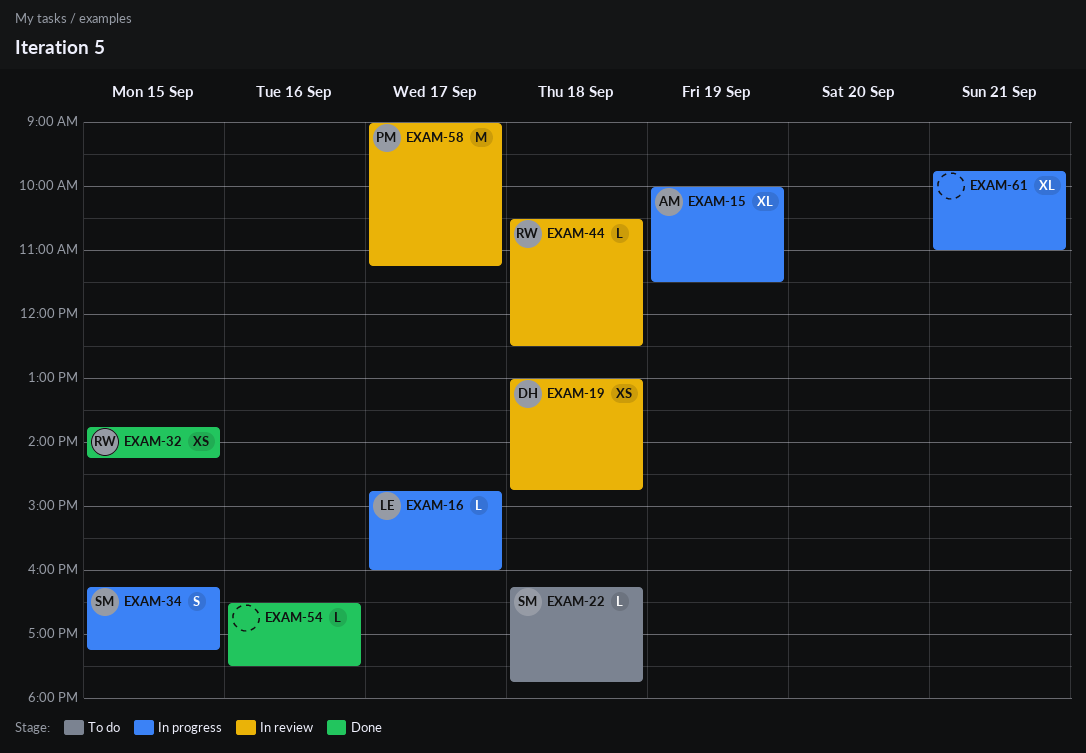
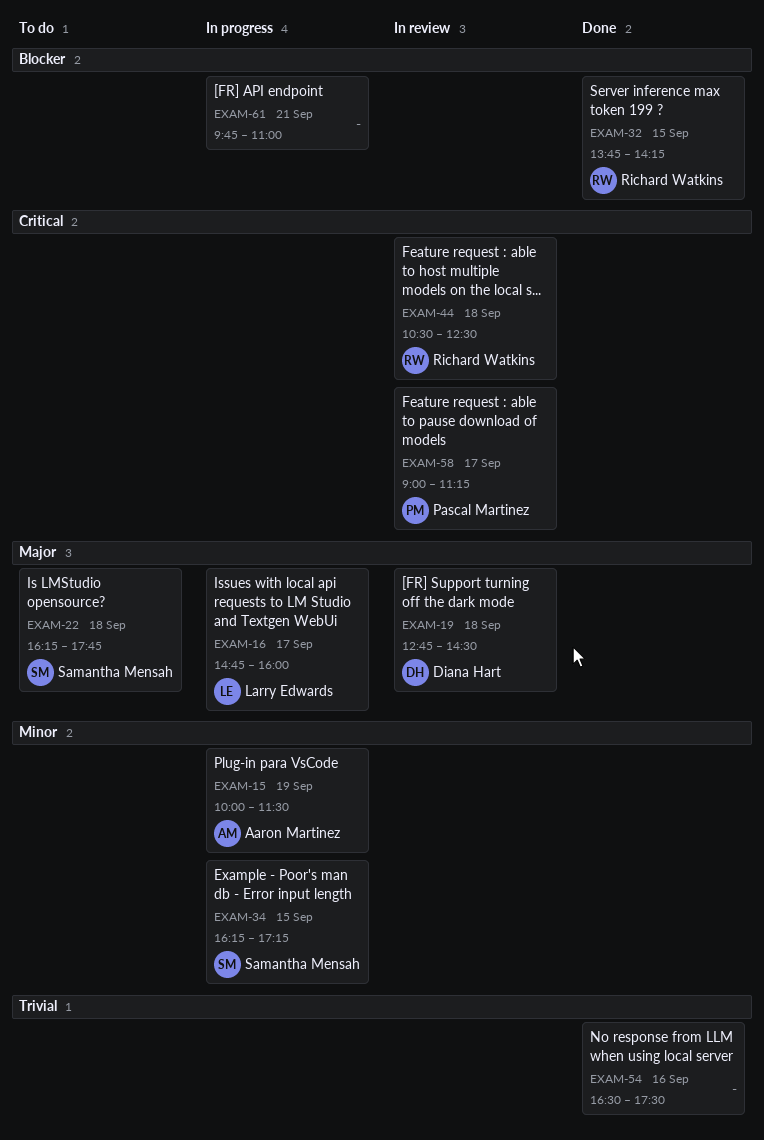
EXAM-19, begins: 13:00 -> 12:45
EXAM-19, ends: 14:45 -> 14:30

